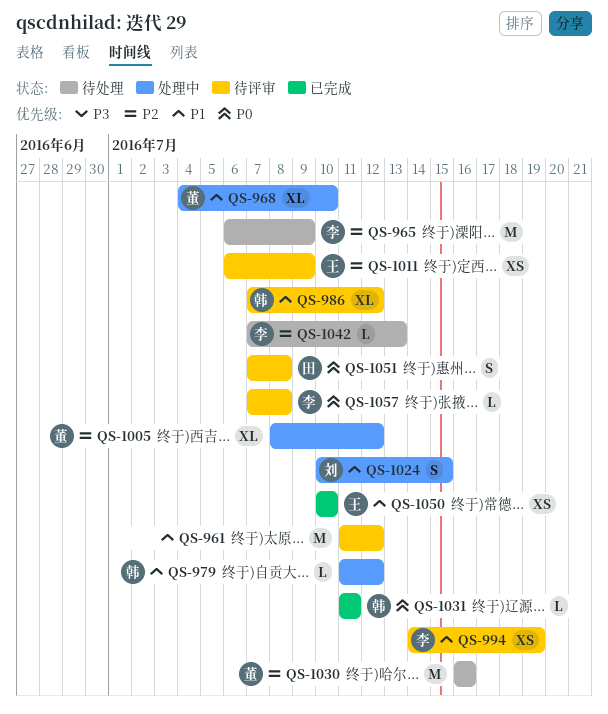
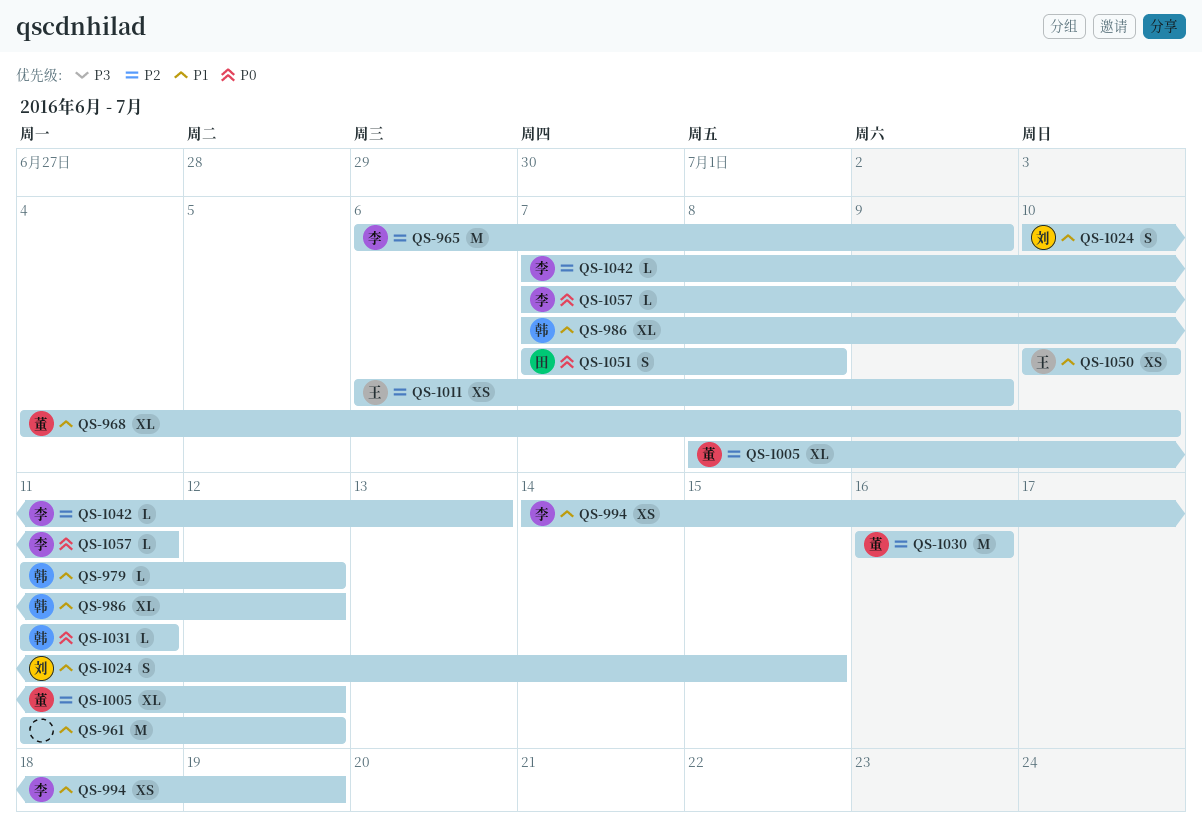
QS-1057, due: Jul 8 -> Jul 11

